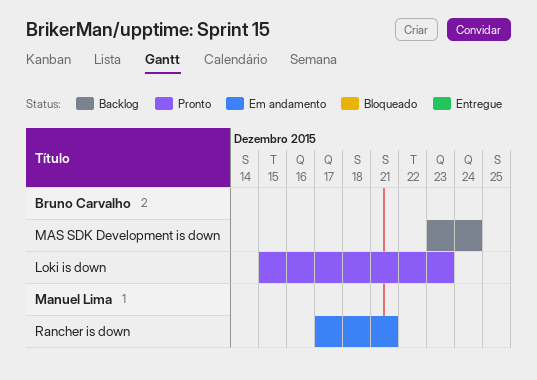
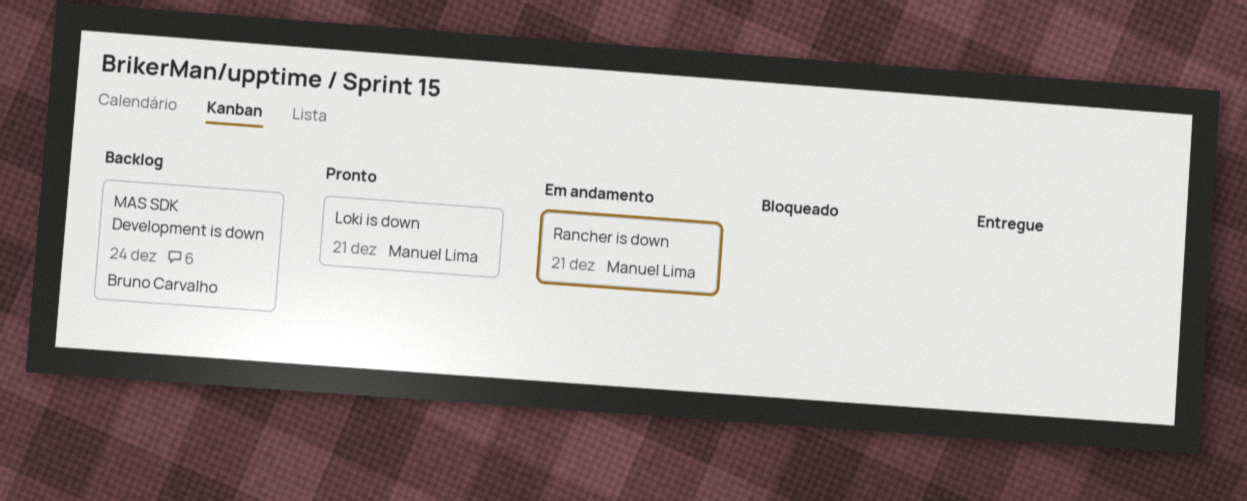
Loki is down, owner: Bruno Carvalho -> Manuel Lima
Loki is down, due: Dec 23 -> Dec 21

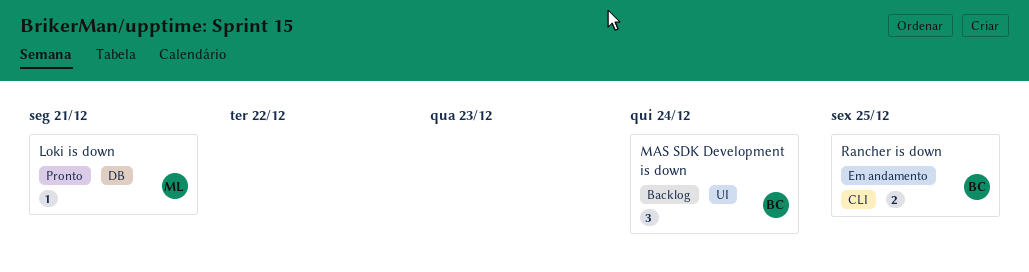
Rancher is down, owner: Manuel Lima -> Bruno Carvalho
Rancher is down, due: Dec 21 -> Dec 25

